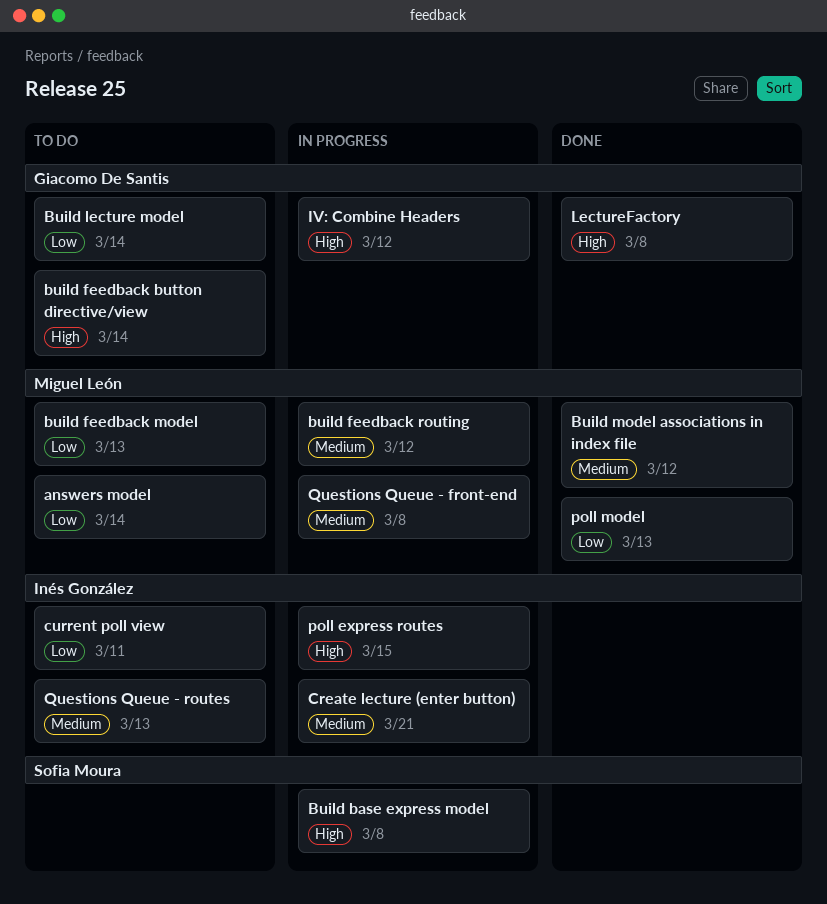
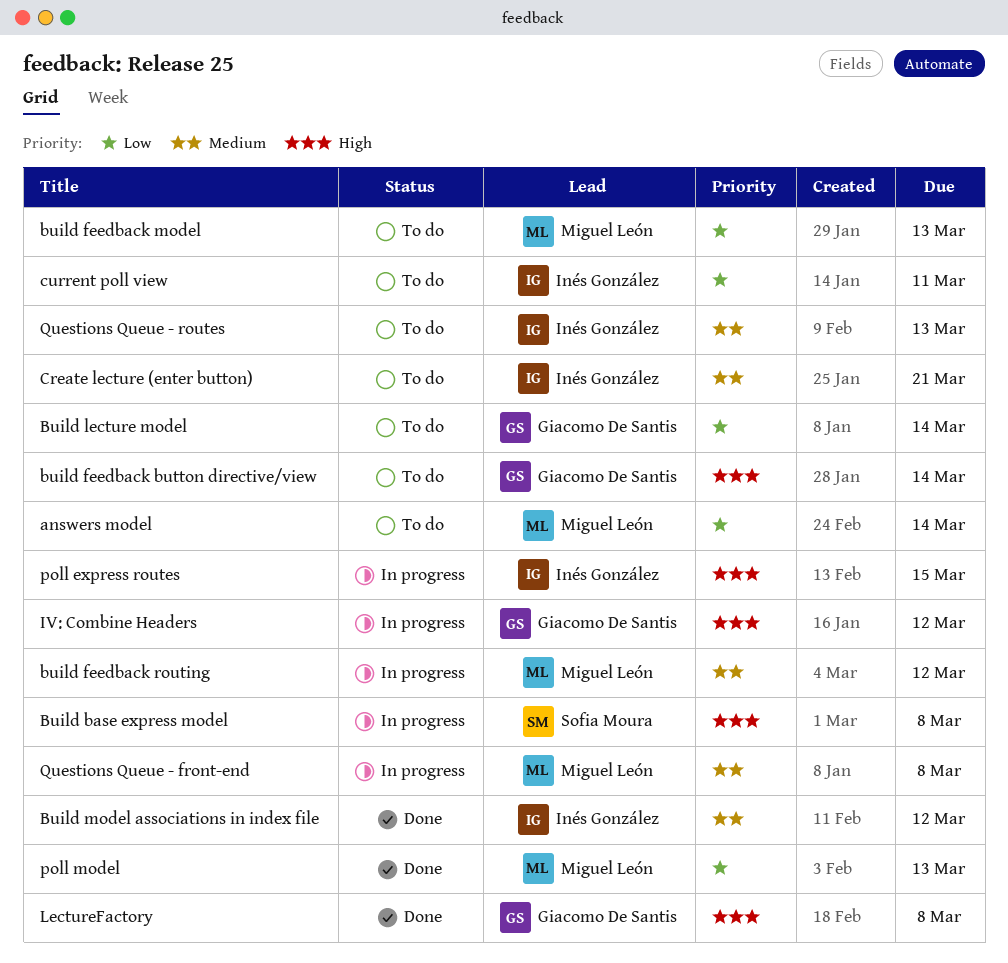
Build model associations in index file, owner: Miguel León -> Inés González
Create lecture (enter button), status: In progress -> To do

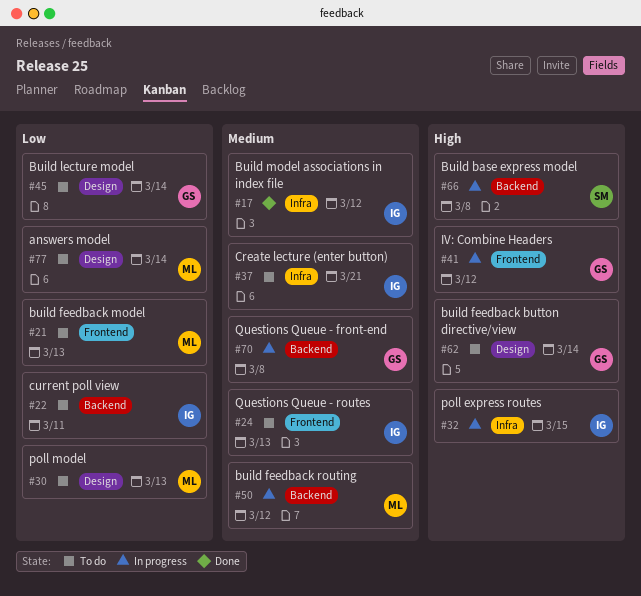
LectureFactory: present -> none
poll model, status: Done -> To do
Questions Queue - front-end, owner: Miguel León -> Giacomo De Santis

